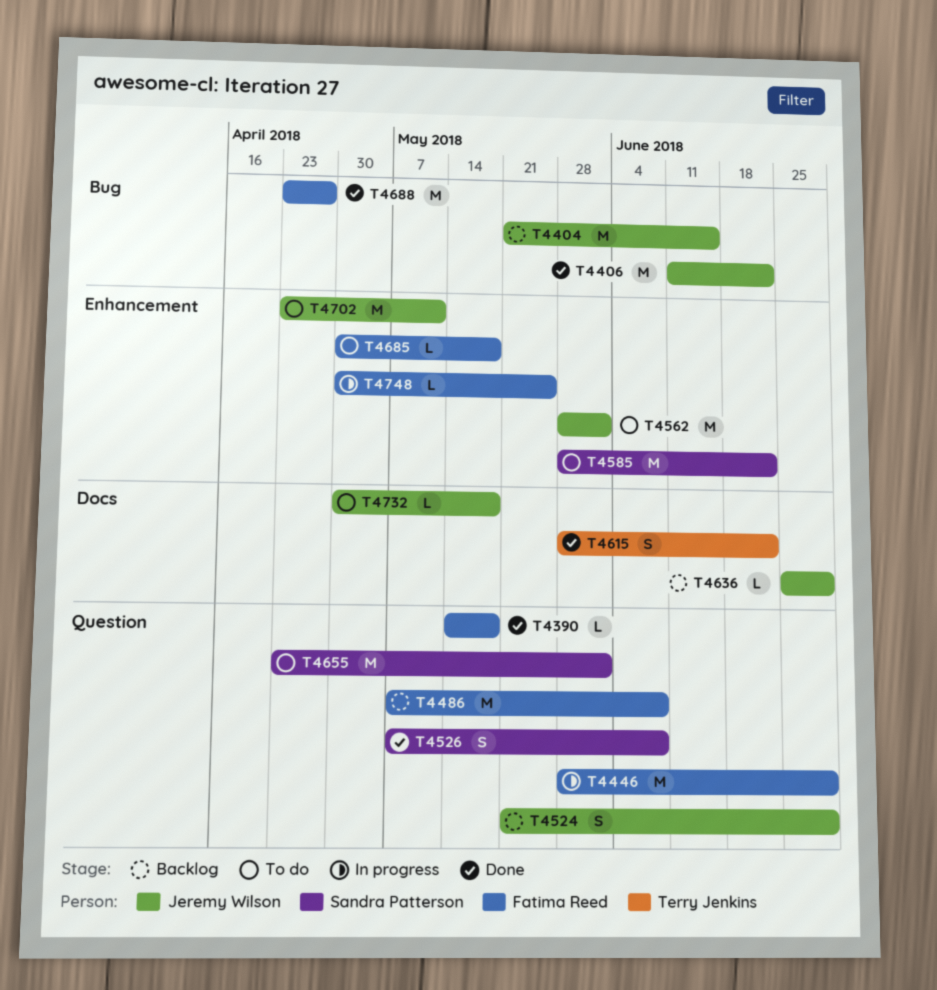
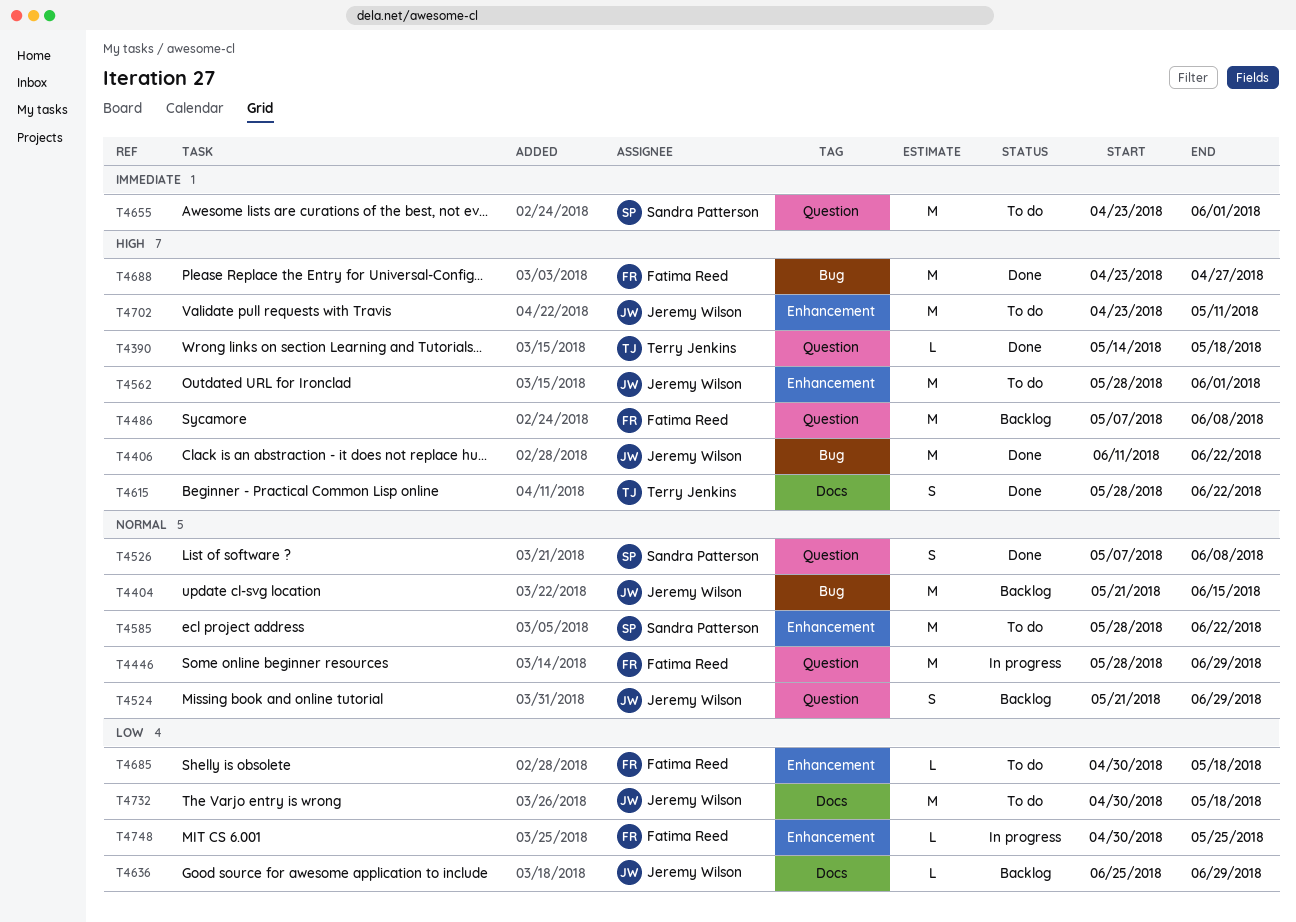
T4390, owner: Fatima Reed -> Terry Jenkins
T4732, estimate: L -> M

